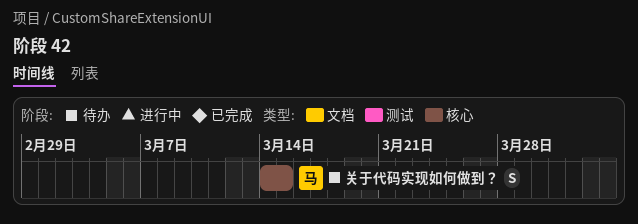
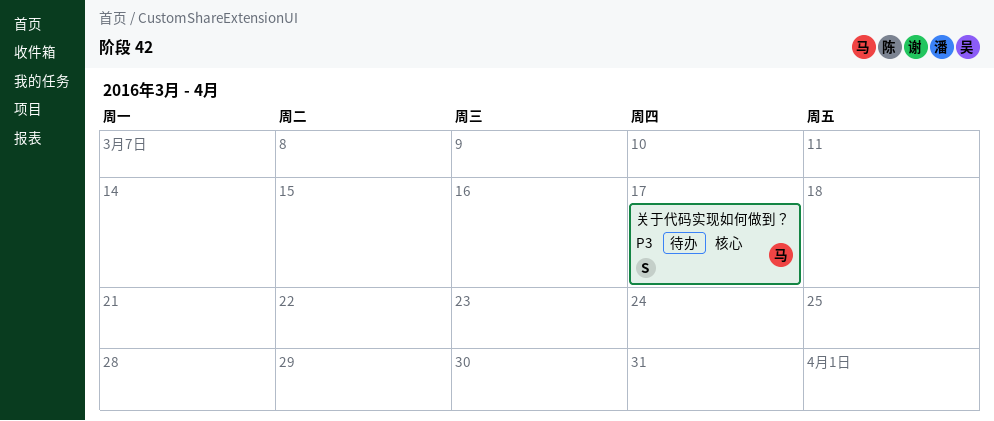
关于代码实现如何做到？, due: Mar 15 -> Mar 17

